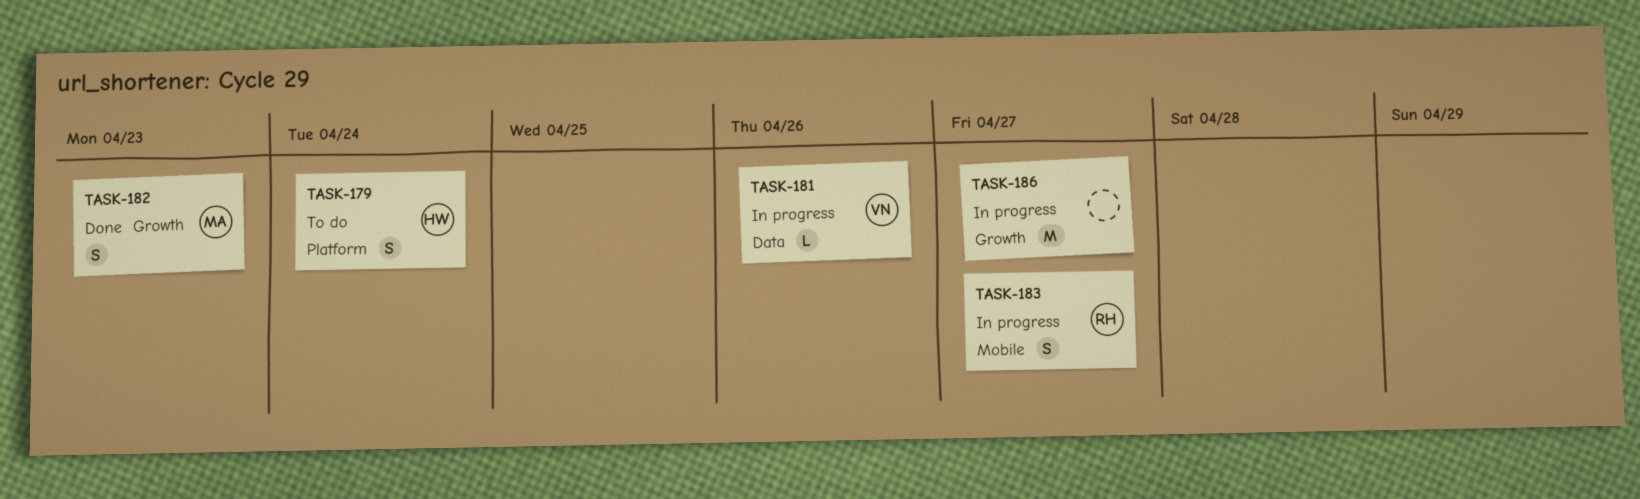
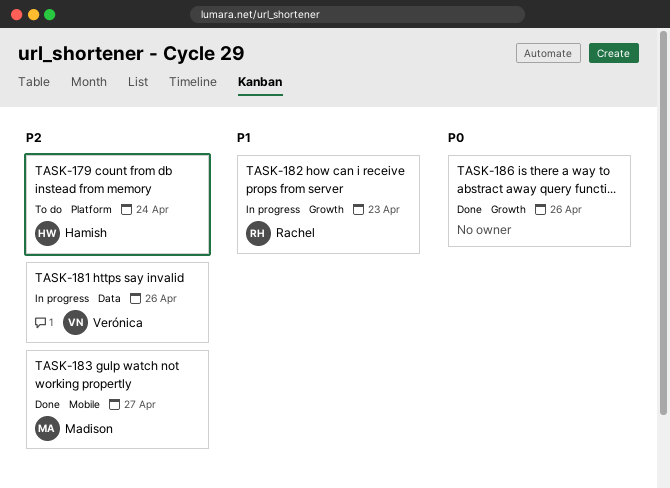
TASK-182, status: Done -> In progress
TASK-182, owner: Madison -> Rachel
TASK-183, status: In progress -> Done
TASK-183, owner: Rachel -> Madison
TASK-186, status: In progress -> Done
TASK-186, due: Apr 27 -> Apr 26

